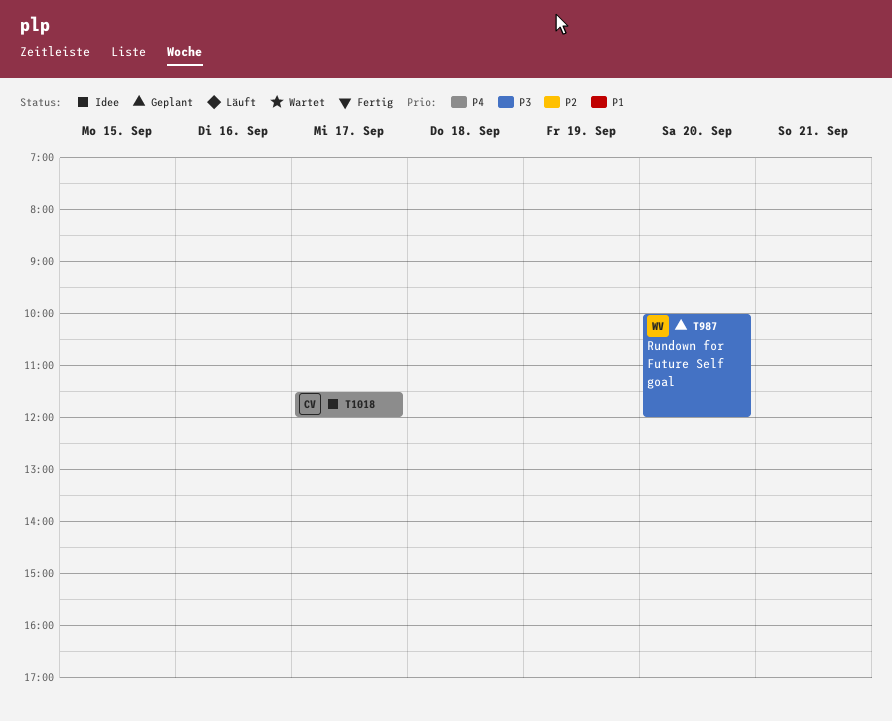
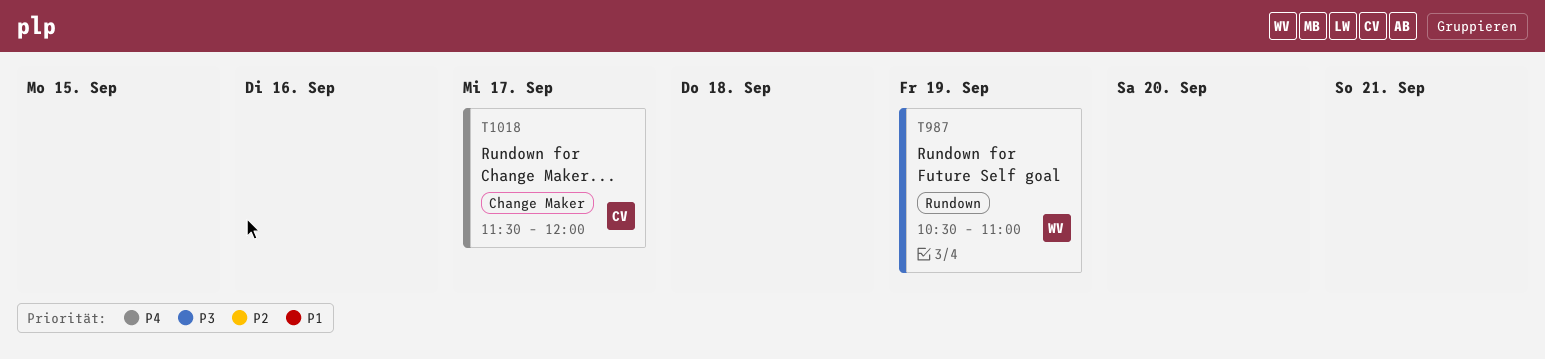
T987, day: Sep 20 -> Sep 19
T987, begins: 10:00 -> 10:30
T987, ends: 12:00 -> 11:00

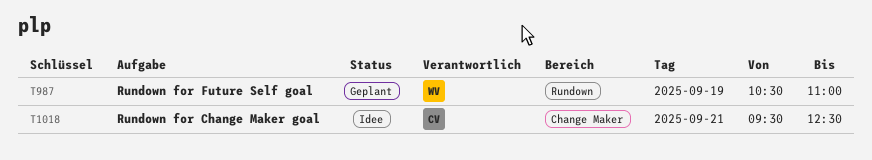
T1018, day: Sep 17 -> Sep 21
T1018, begins: 11:30 -> 09:30
T1018, ends: 12:00 -> 12:30

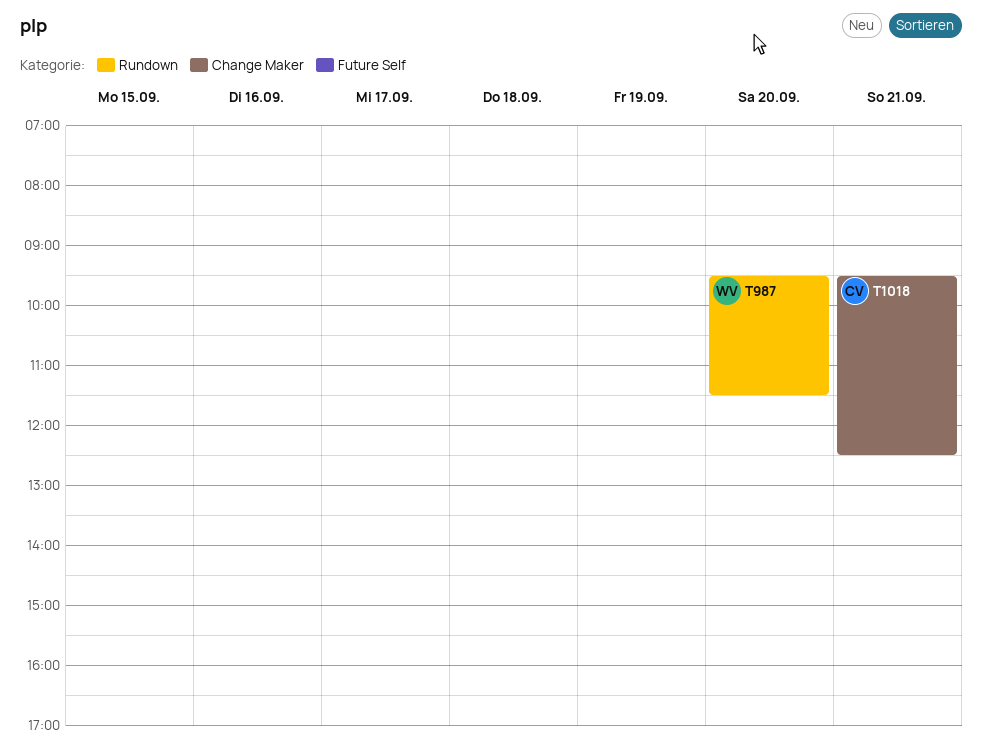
T987, day: Sep 19 -> Sep 20
T987, begins: 10:30 -> 09:30
T987, ends: 11:00 -> 11:30

